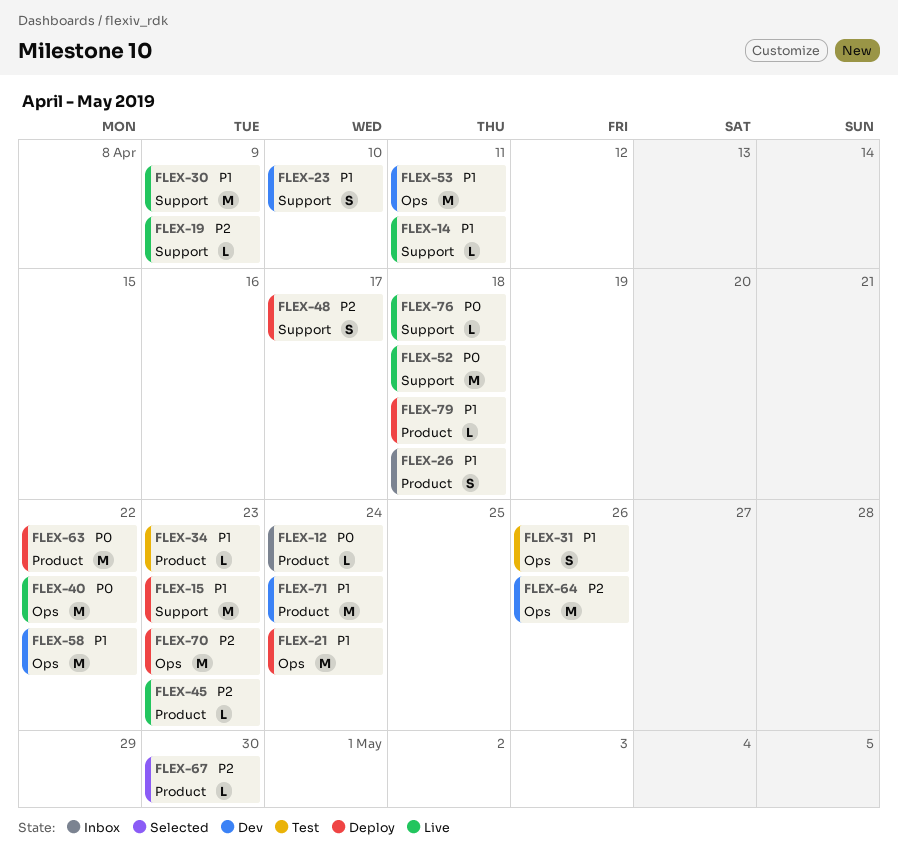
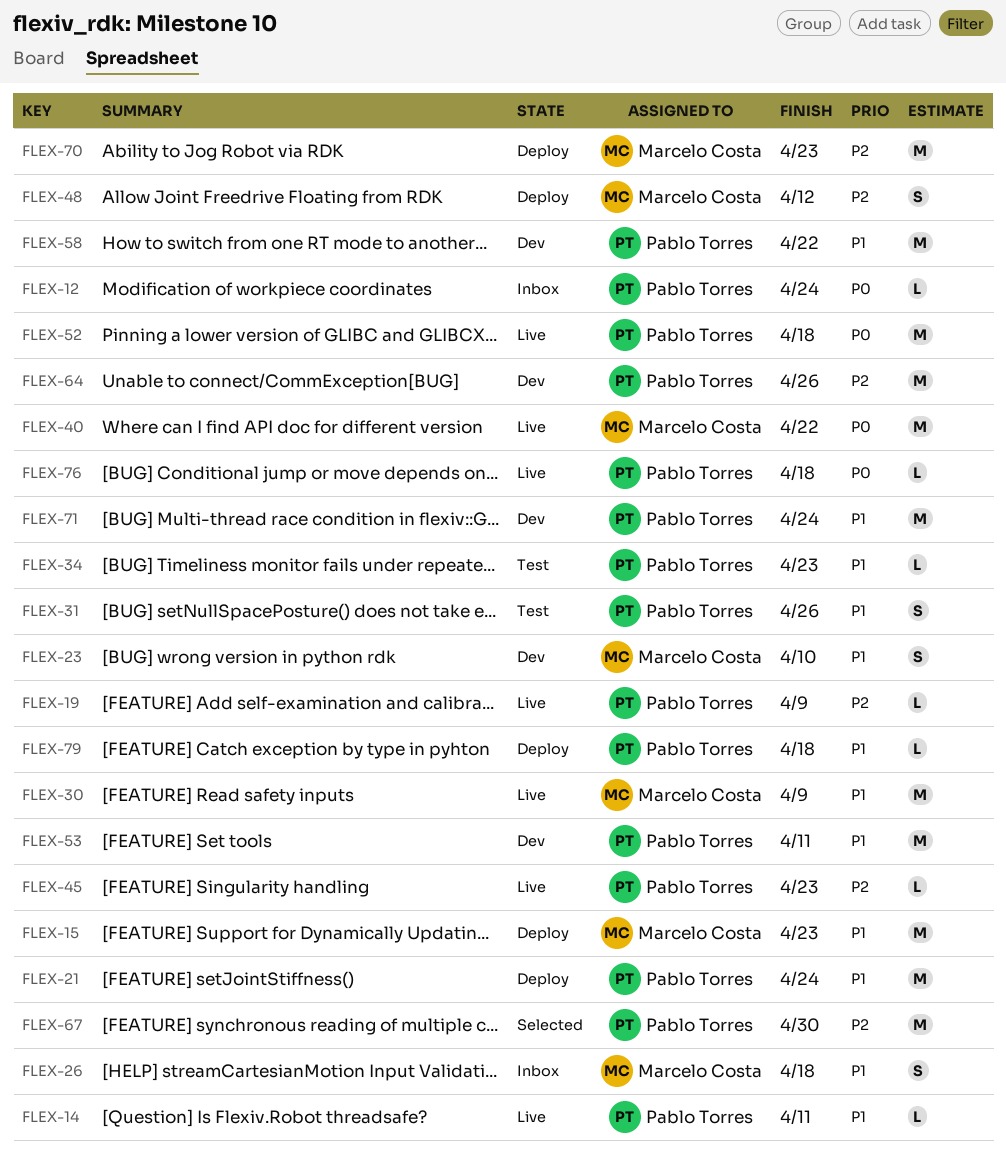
FLEX-48, due: Apr 17 -> Apr 12
FLEX-63: present -> none
FLEX-67, estimate: L -> M

